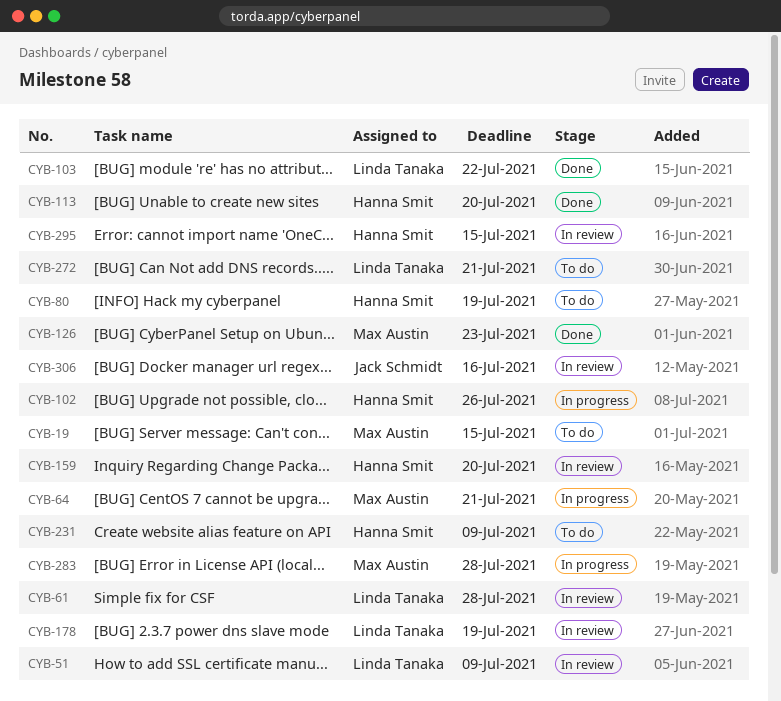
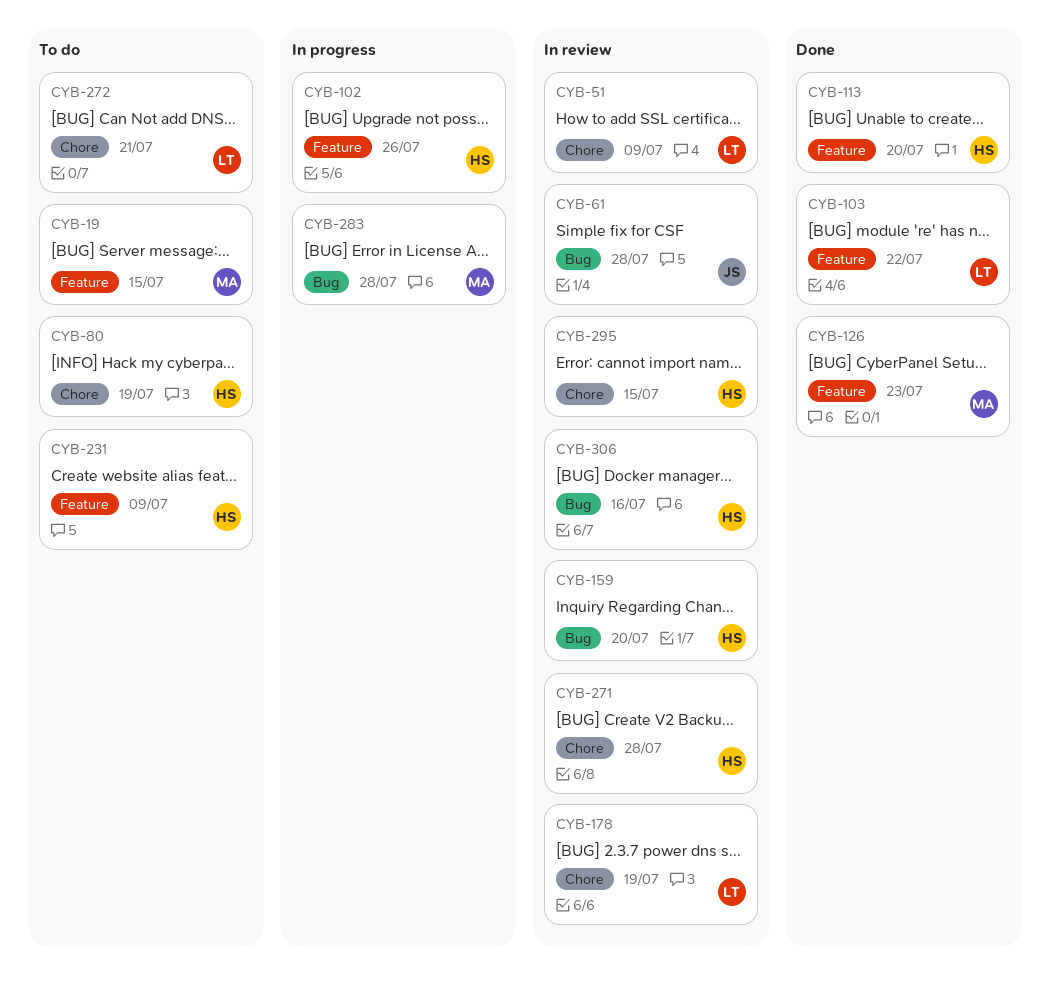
CYB-61, owner: Linda Tanaka -> Jack Schmidt
CYB-64: present -> none
CYB-271: none -> present
CYB-306, owner: Jack Schmidt -> Hanna Smit

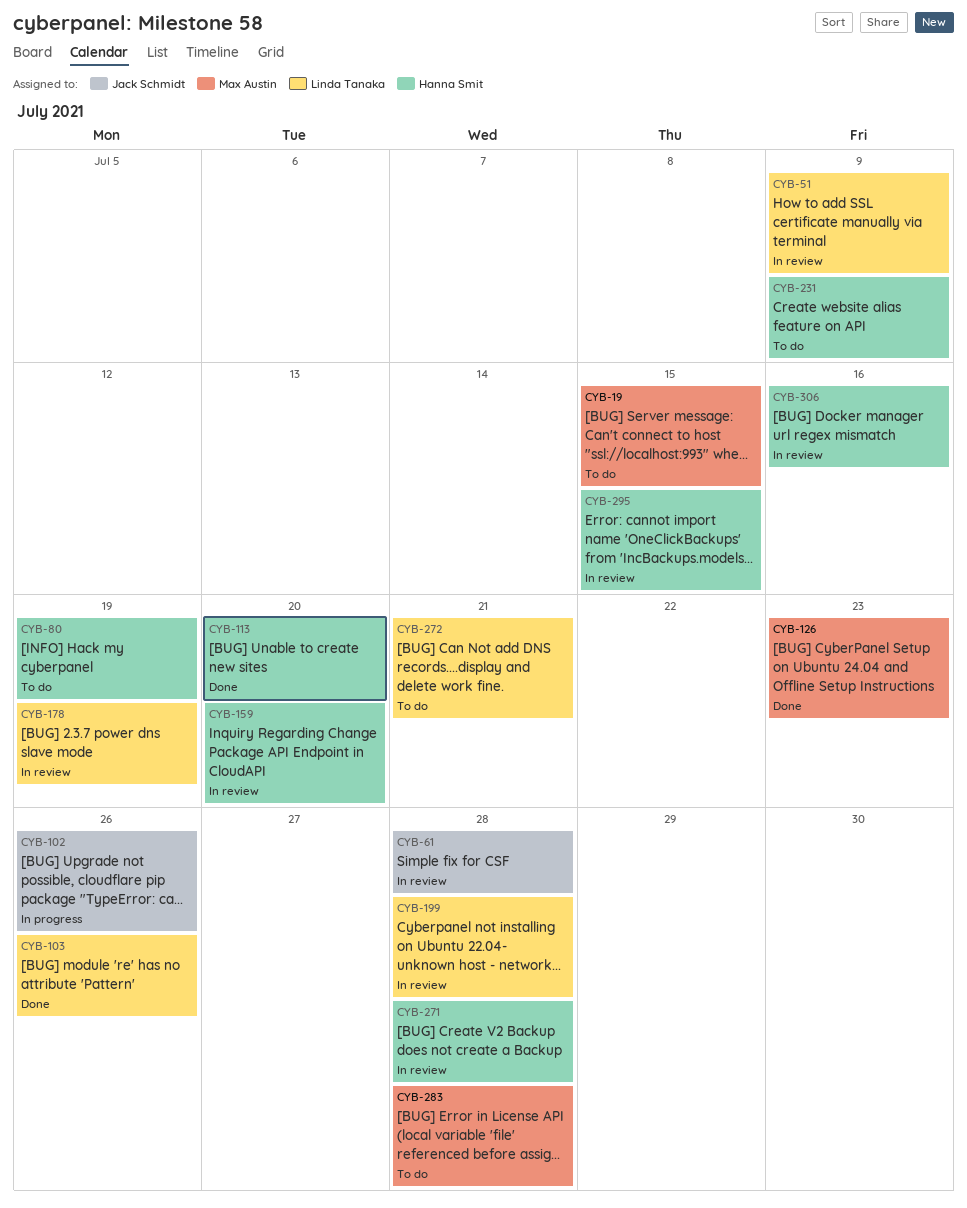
CYB-102, owner: Hanna Smit -> Jack Schmidt
CYB-103, due: Jul 22 -> Jul 26
CYB-199: none -> present
CYB-283, status: In progress -> To do

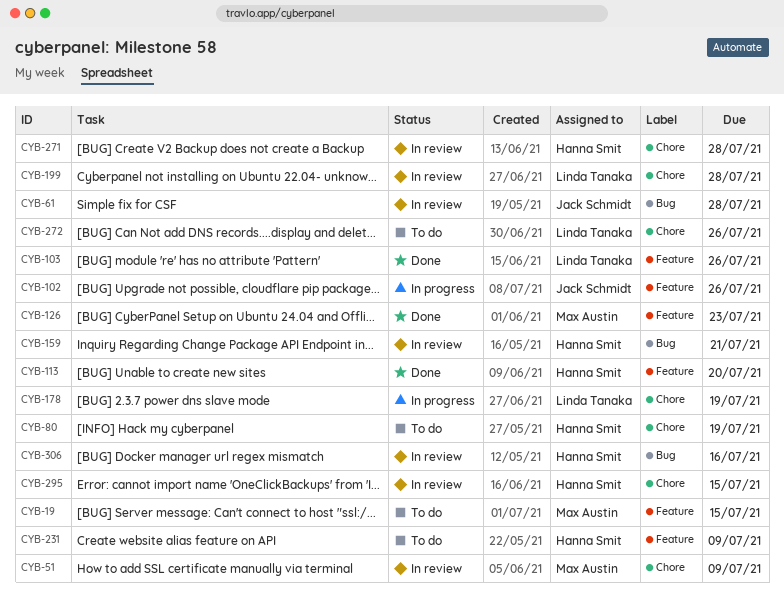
CYB-51, owner: Linda Tanaka -> Max Austin
CYB-159, due: Jul 20 -> Jul 21
CYB-178, status: In review -> In progress
CYB-272, due: Jul 21 -> Jul 26
CYB-283: present -> none

